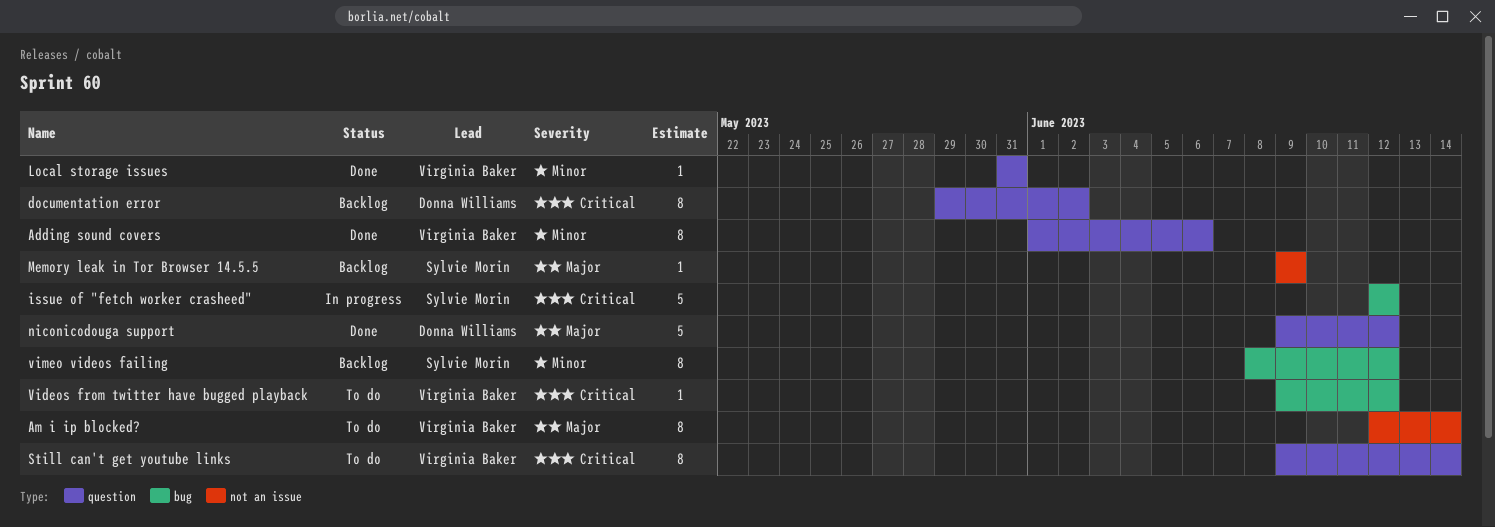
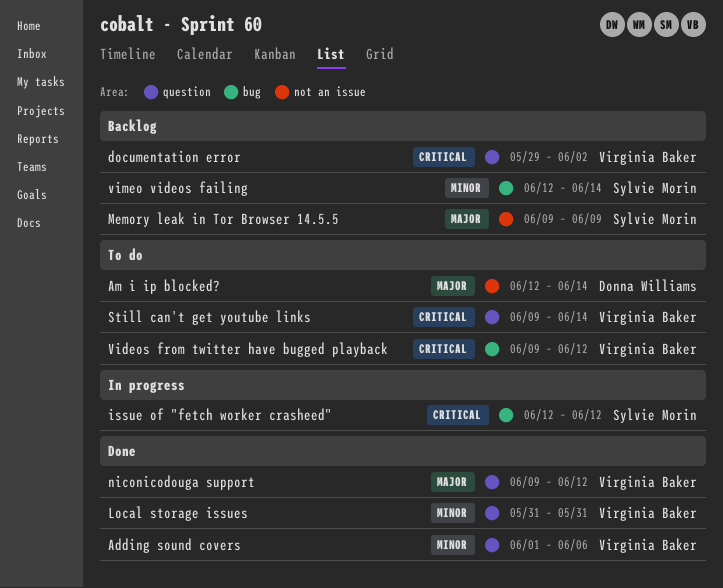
Am i ip blocked?, owner: Virginia Baker -> Donna Williams
documentation error, owner: Donna Williams -> Virginia Baker
niconicodouga support, owner: Donna Williams -> Virginia Baker
vimeo videos failing, start: Jun 8 -> Jun 12
vimeo videos failing, due: Jun 12 -> Jun 14

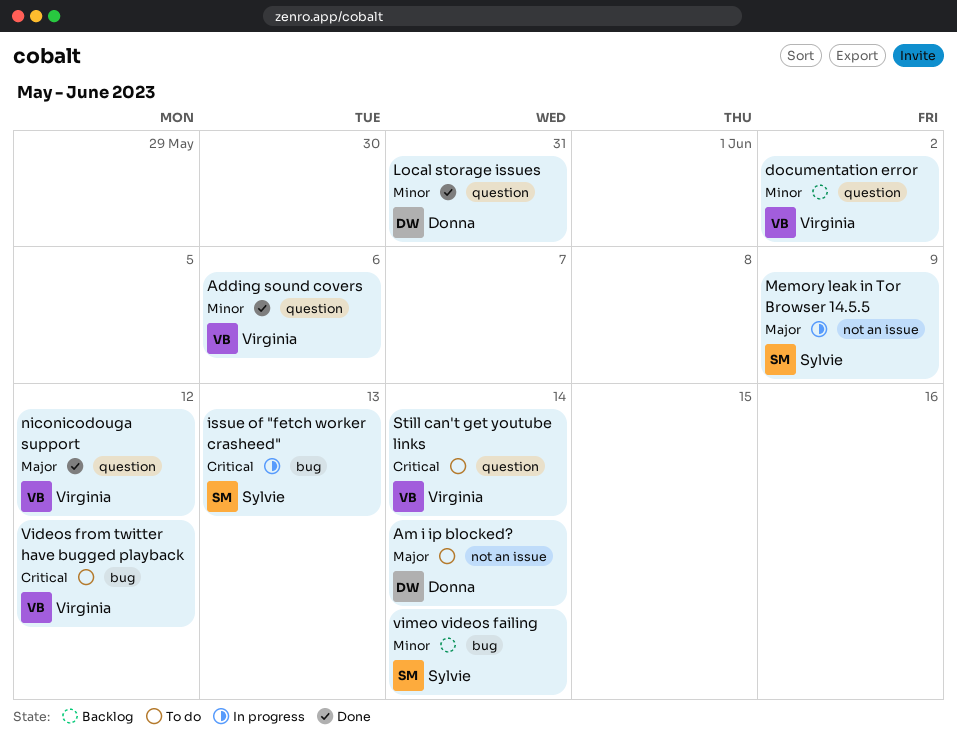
documentation error, priority: Critical -> Minor
issue of "fetch worker crasheed", due: Jun 12 -> Jun 13
Local storage issues, owner: Virginia Baker -> Donna Williams
Memory leak in Tor Browser 14.5.5, status: Backlog -> In progress

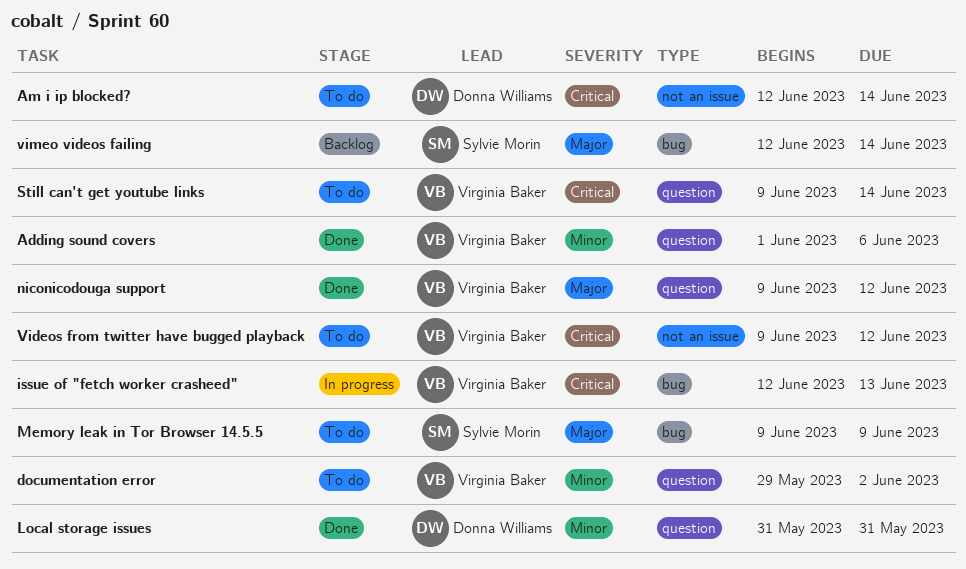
Am i ip blocked?, priority: Major -> Critical
documentation error, status: Backlog -> To do
issue of "fetch worker crasheed", owner: Sylvie Morin -> Virginia Baker
Memory leak in Tor Browser 14.5.5, status: In progress -> To do
Memory leak in Tor Browser 14.5.5, label: not an issue -> bug
Videos from twitter have bugged playback, label: bug -> not an issue
vimeo videos failing, priority: Minor -> Major

